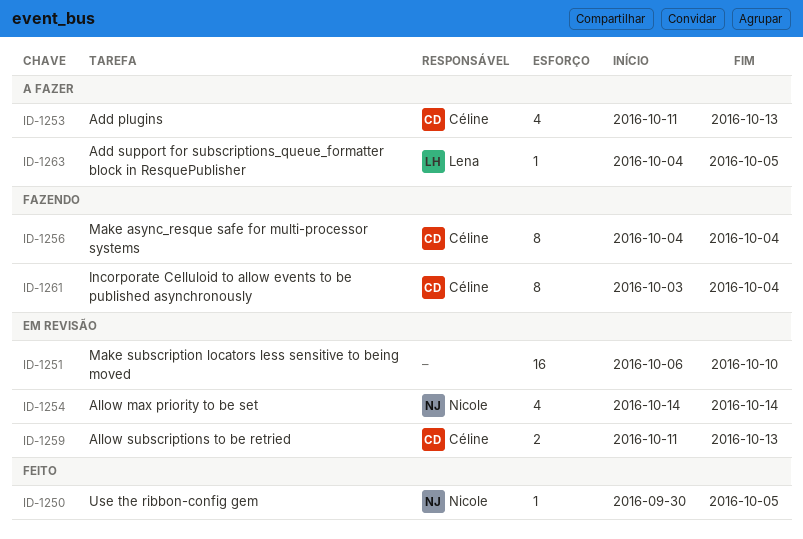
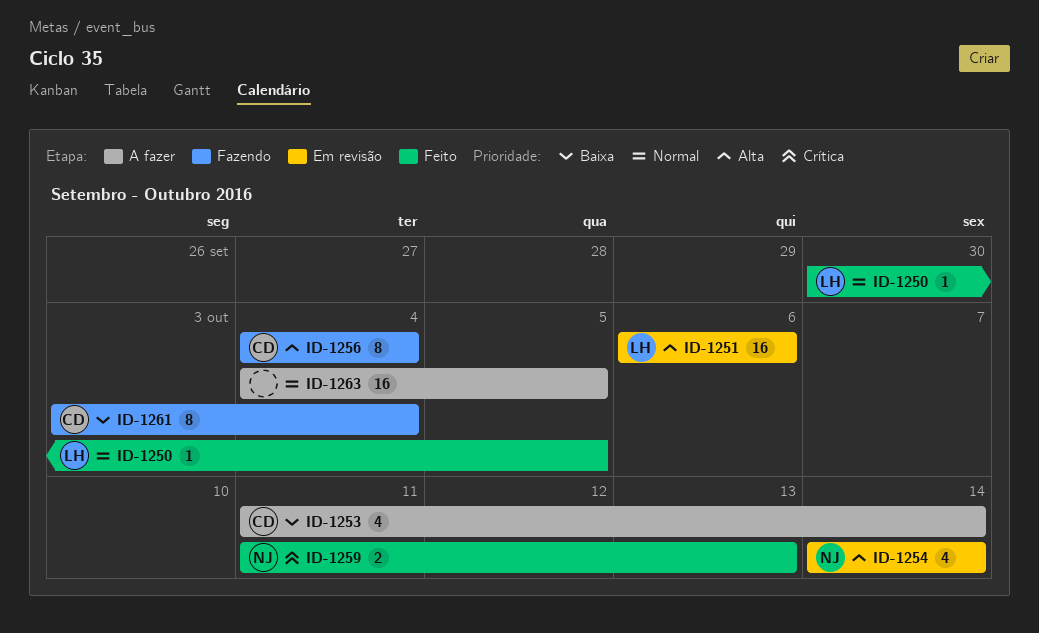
ID-1250, owner: Nicole -> Lena
ID-1251, owner: none -> Lena
ID-1251, due: Oct 10 -> Oct 6
ID-1253, due: Oct 13 -> Oct 14
ID-1259, status: Em revisão -> Feito
ID-1259, owner: Céline -> Nicole
ID-1263, owner: Lena -> none
ID-1263, estimate: 1 -> 16

